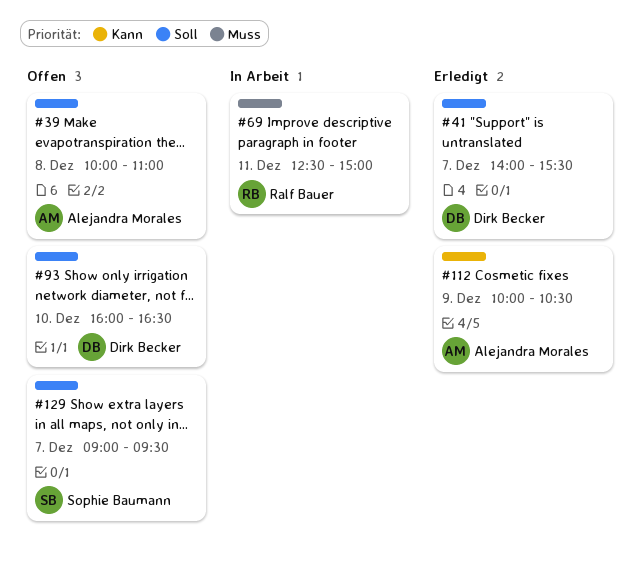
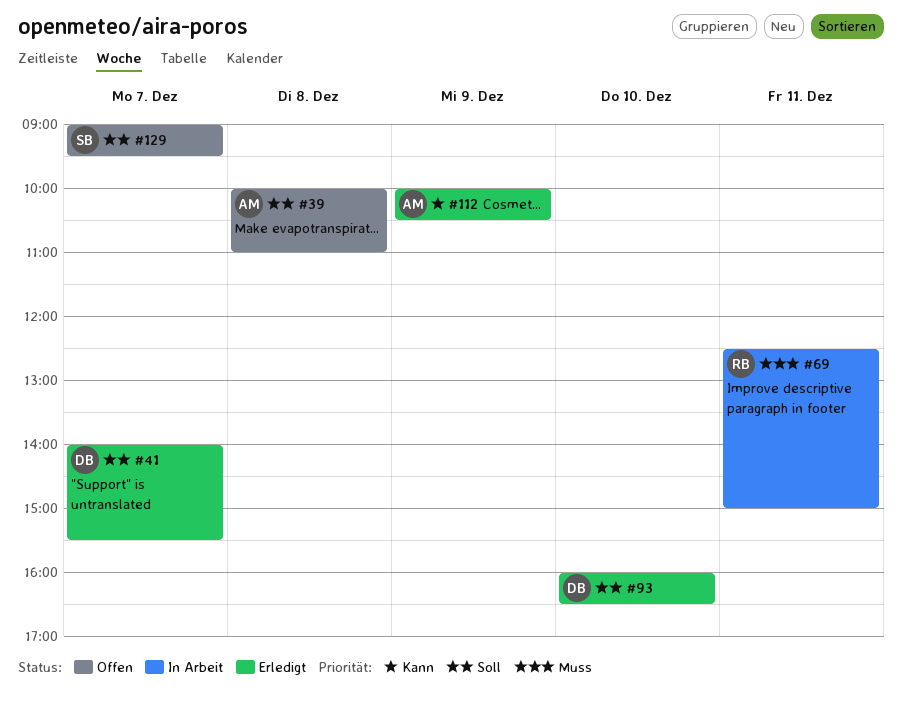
#93, status: Offen -> Erledigt

